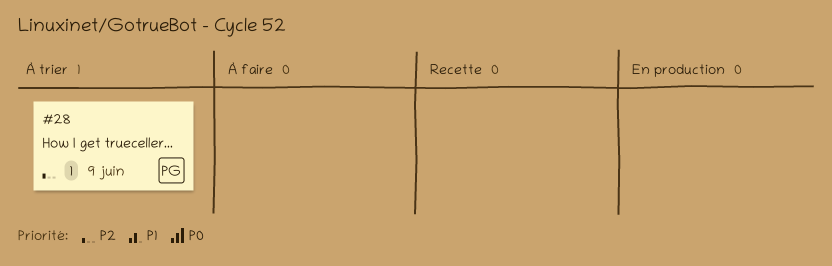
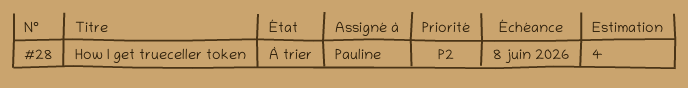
#28, estimate: 1 -> 4
#28, due: Jun 9 -> Jun 8

